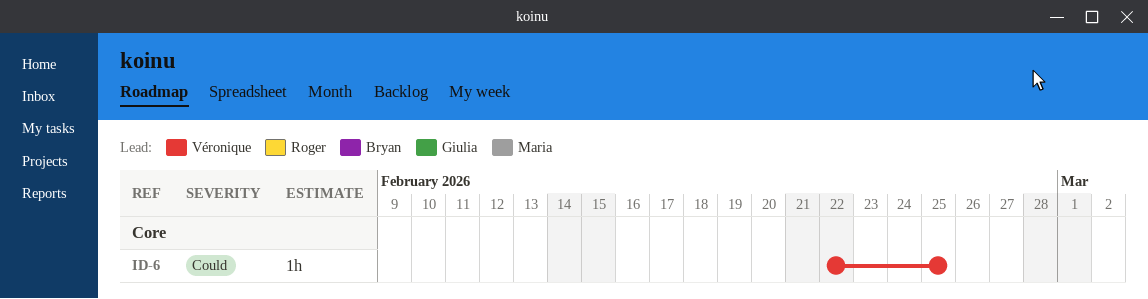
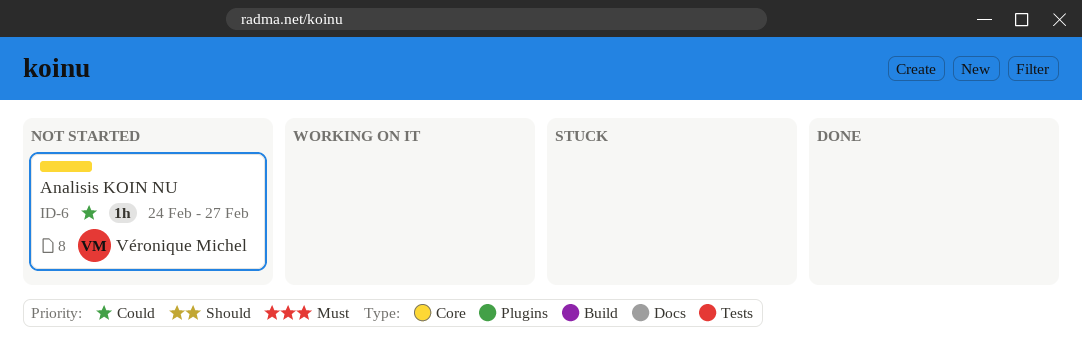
ID-6, start: Feb 22 -> Feb 24
ID-6, due: Feb 25 -> Feb 27

